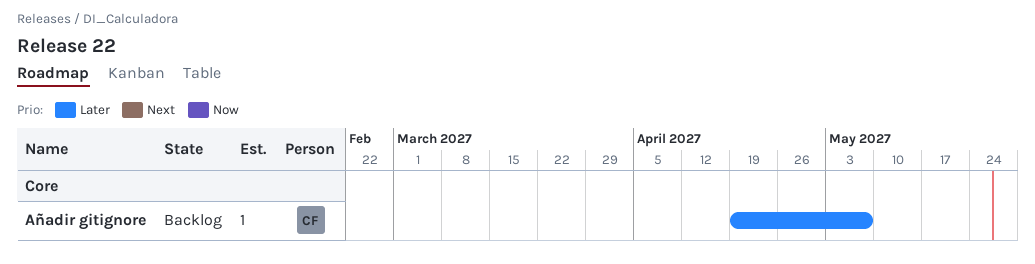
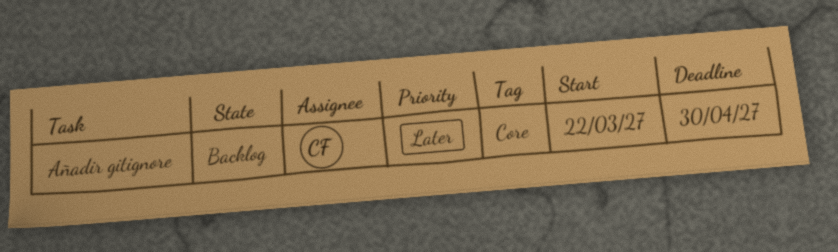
Añadir gitignore, start: Apr 19 -> Mar 22
Añadir gitignore, due: May 7 -> Apr 30

